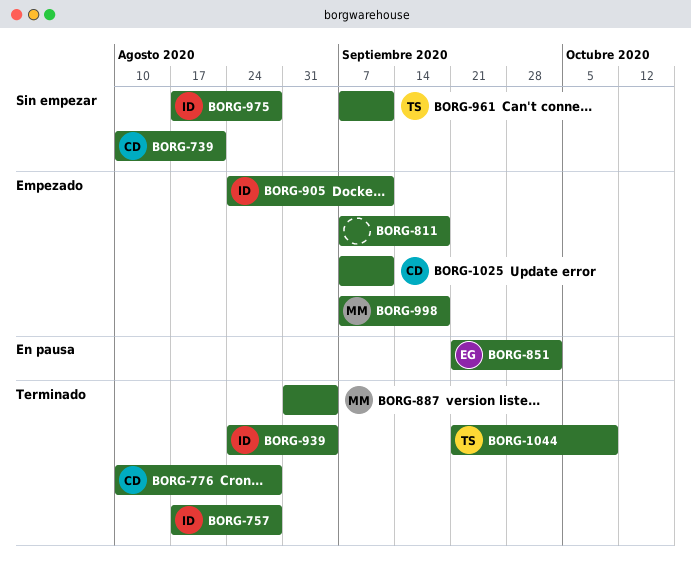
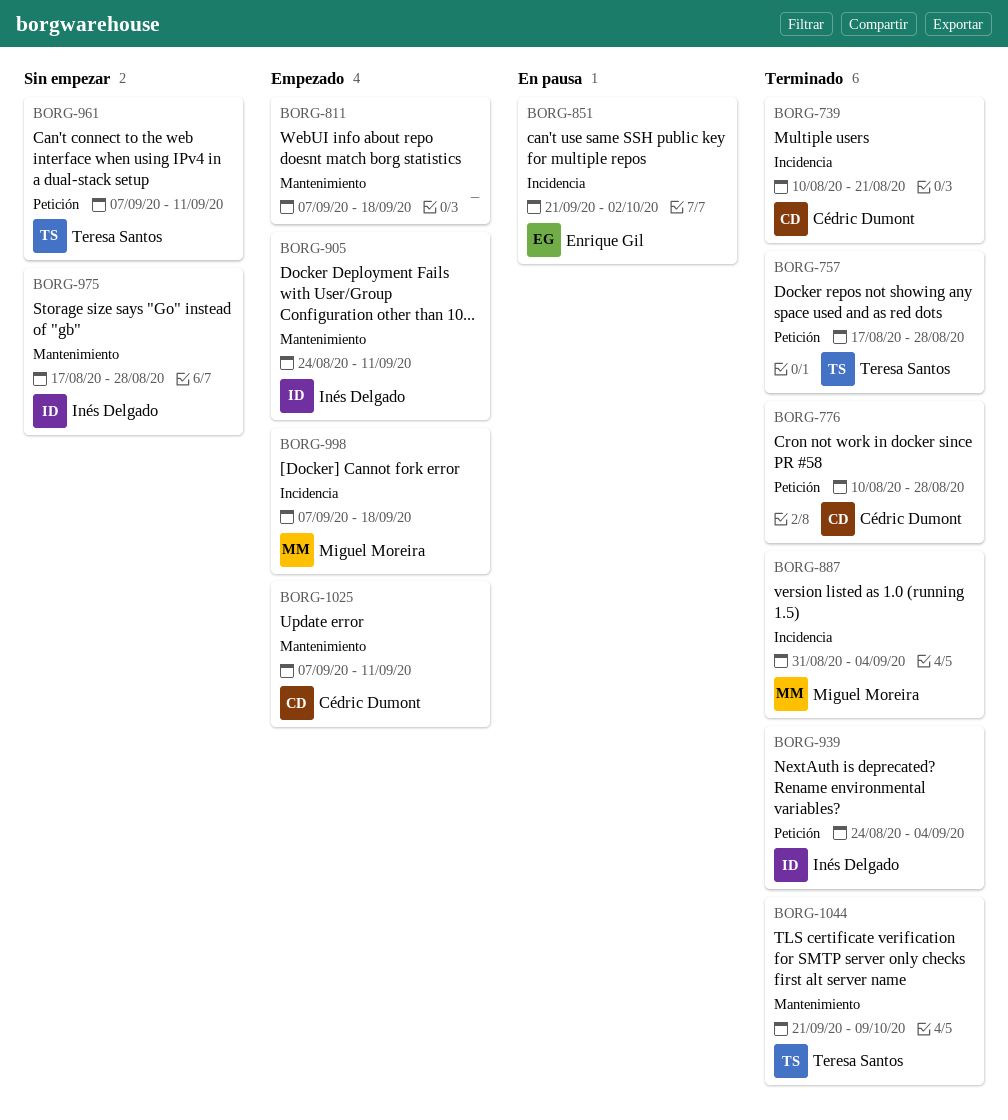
BORG-739, status: Sin empezar -> Terminado
BORG-757, owner: Inés Delgado -> Teresa Santos

